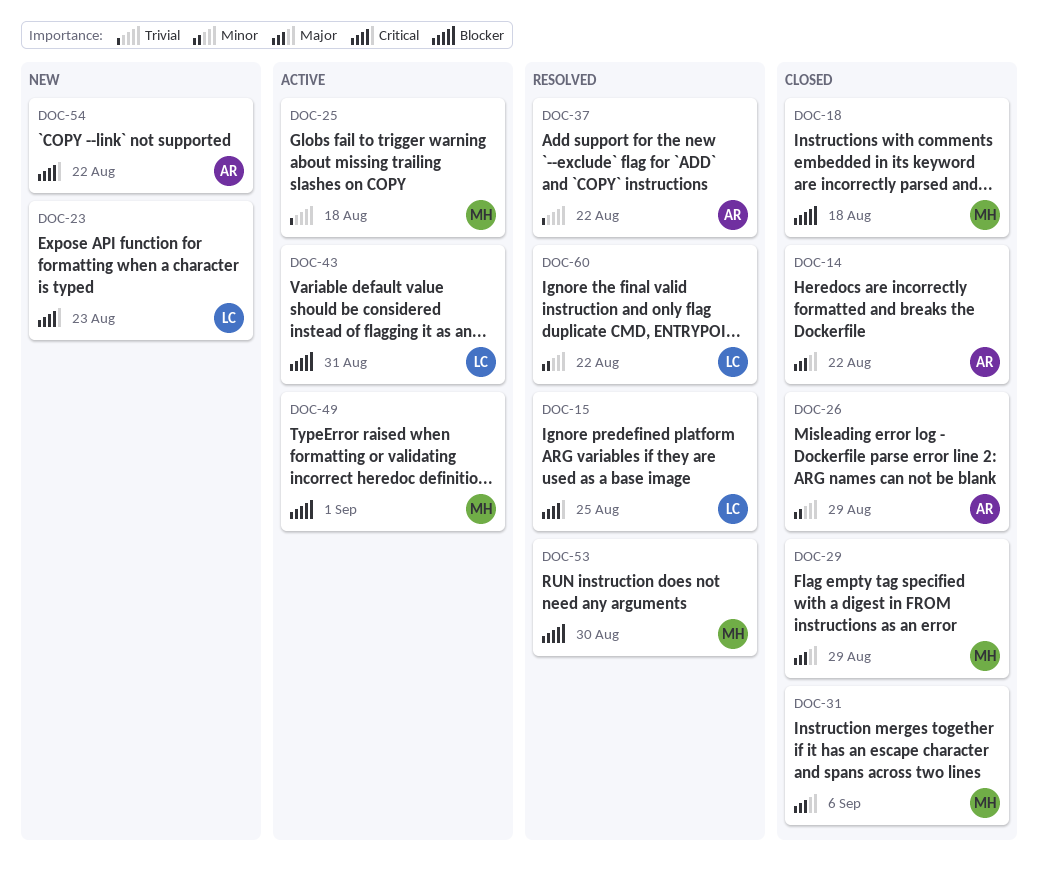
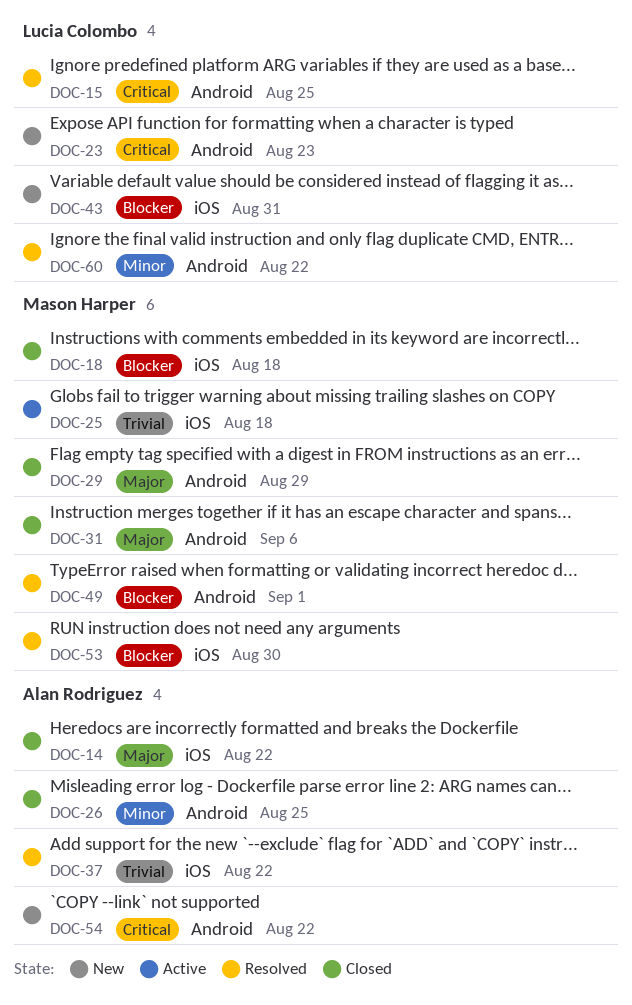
DOC-26, due: Aug 29 -> Aug 25
DOC-43, status: Active -> New
DOC-49, status: Active -> Resolved

